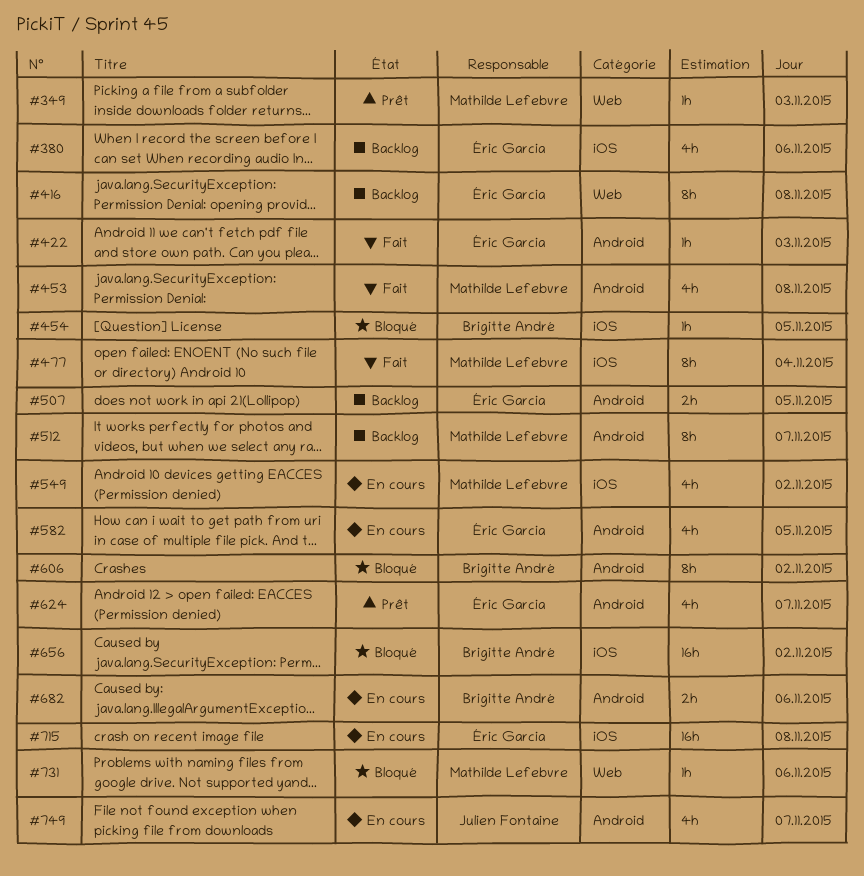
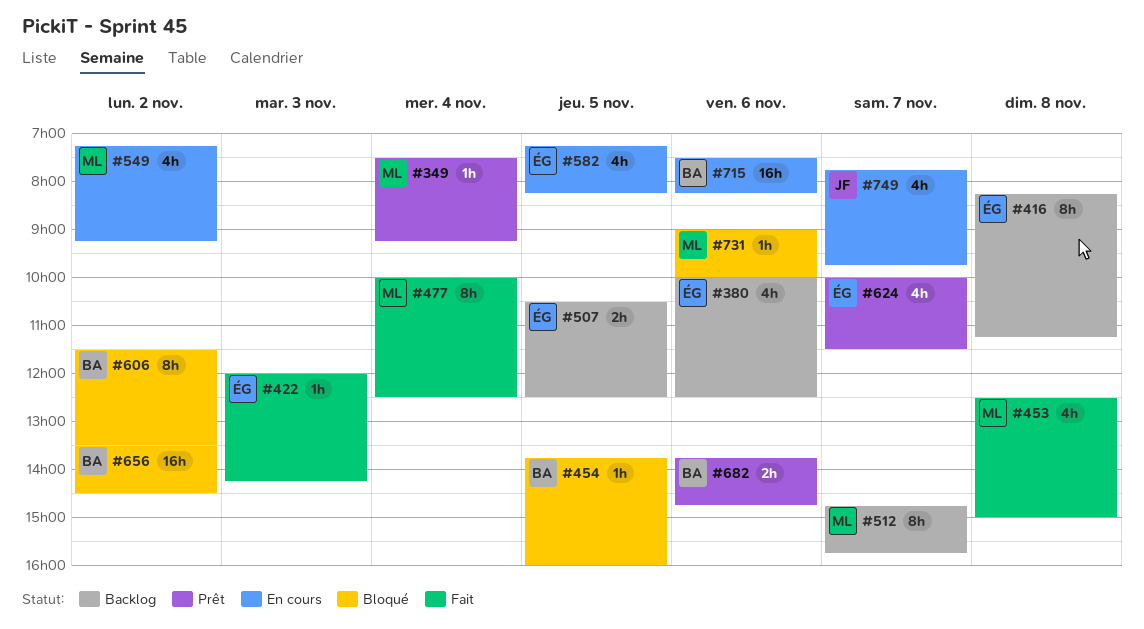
#349, day: Nov 3 -> Nov 4
#682, status: En cours -> Prêt
#715, owner: Éric Garcia -> Brigitte André
#715, day: Nov 8 -> Nov 6

